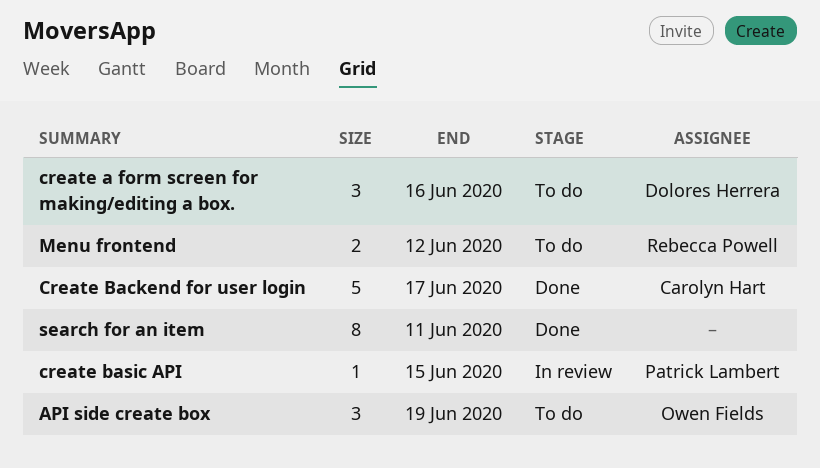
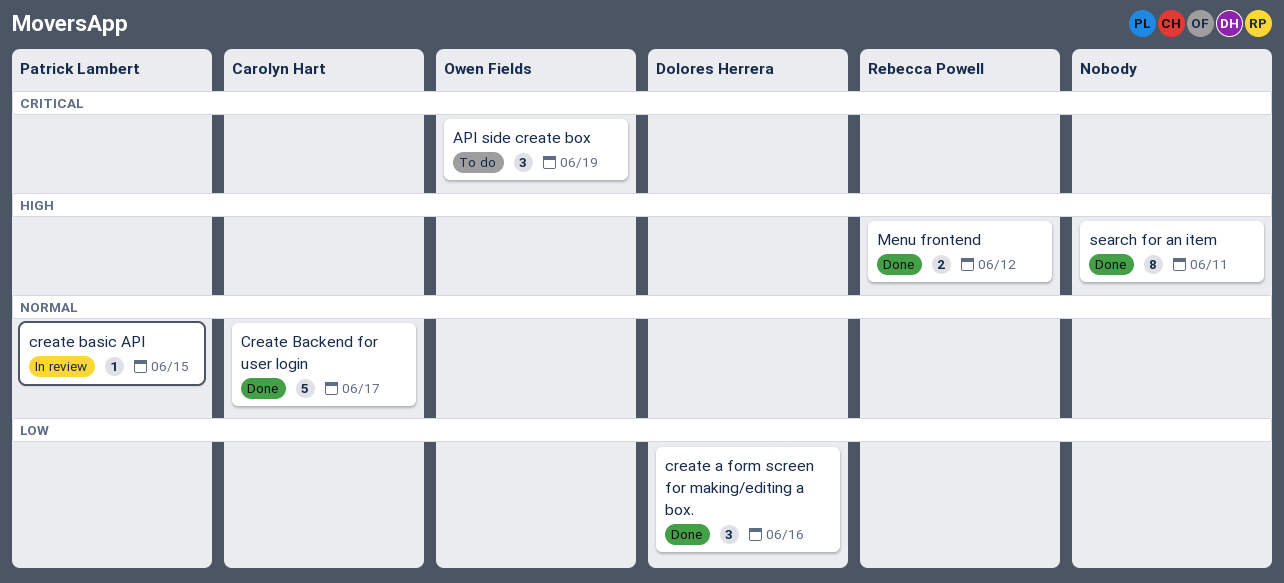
create a form screen for making/editing a box., status: To do -> Done
Menu frontend, status: To do -> Done

